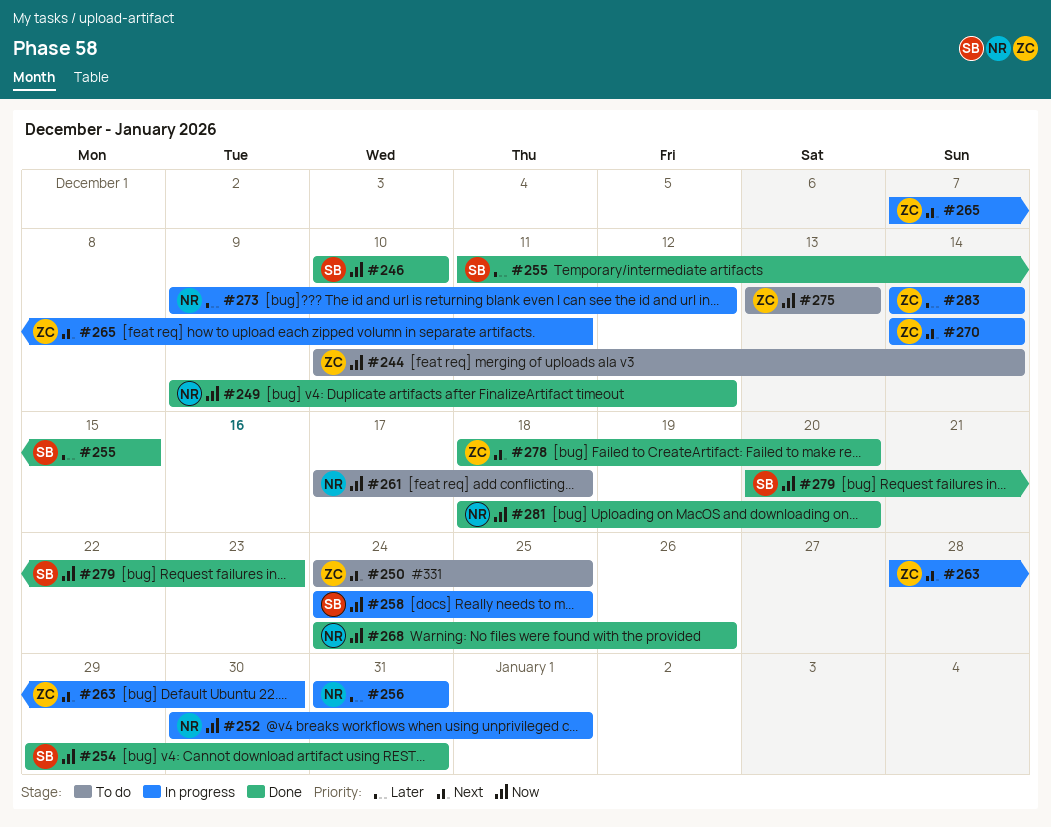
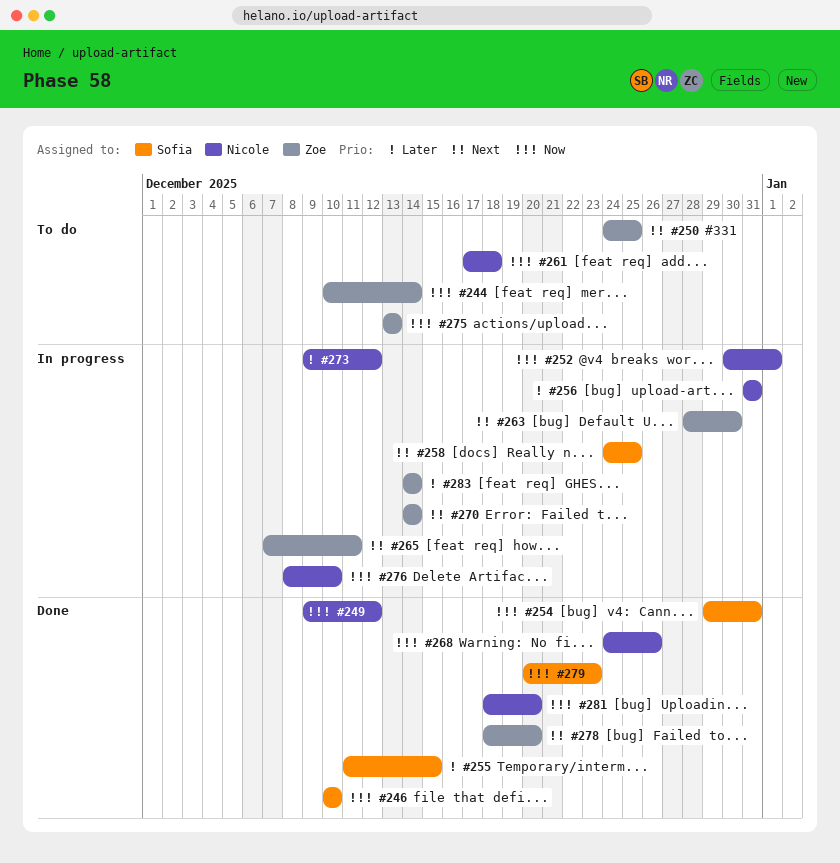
#258, priority: Now -> Next
#276: none -> present

